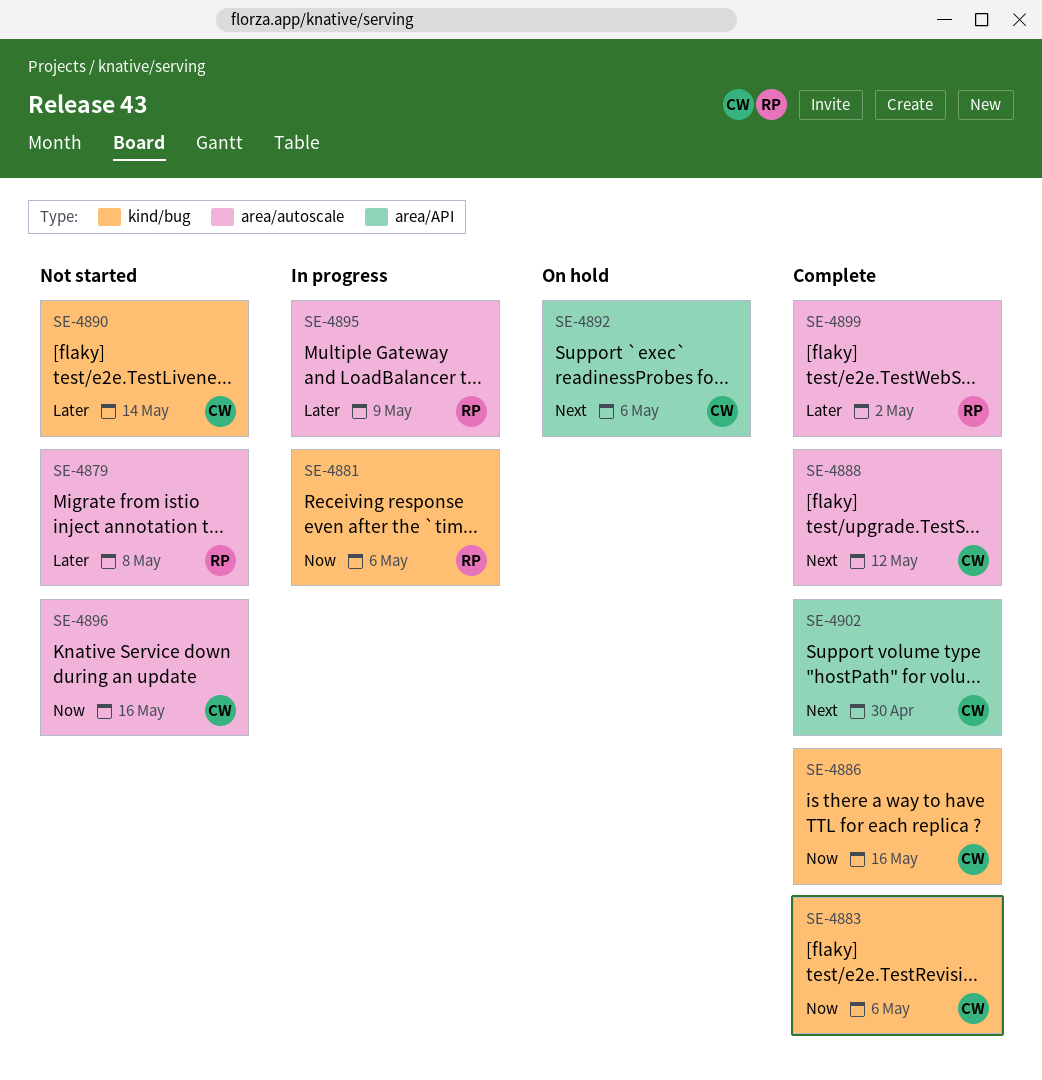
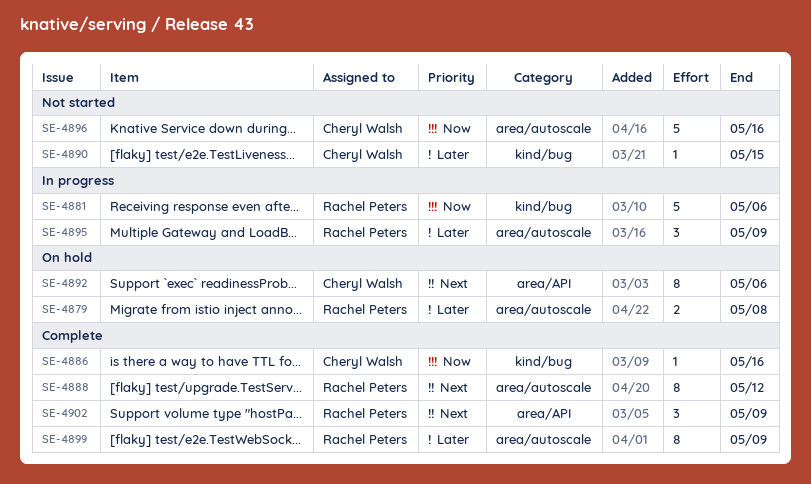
SE-4879, status: Not started -> On hold
SE-4883: present -> none
SE-4888, owner: Cheryl Walsh -> Rachel Peters
SE-4890, due: May 14 -> May 15
SE-4899, due: May 2 -> May 9
SE-4902, owner: Cheryl Walsh -> Rachel Peters
SE-4902, due: Apr 30 -> May 9

